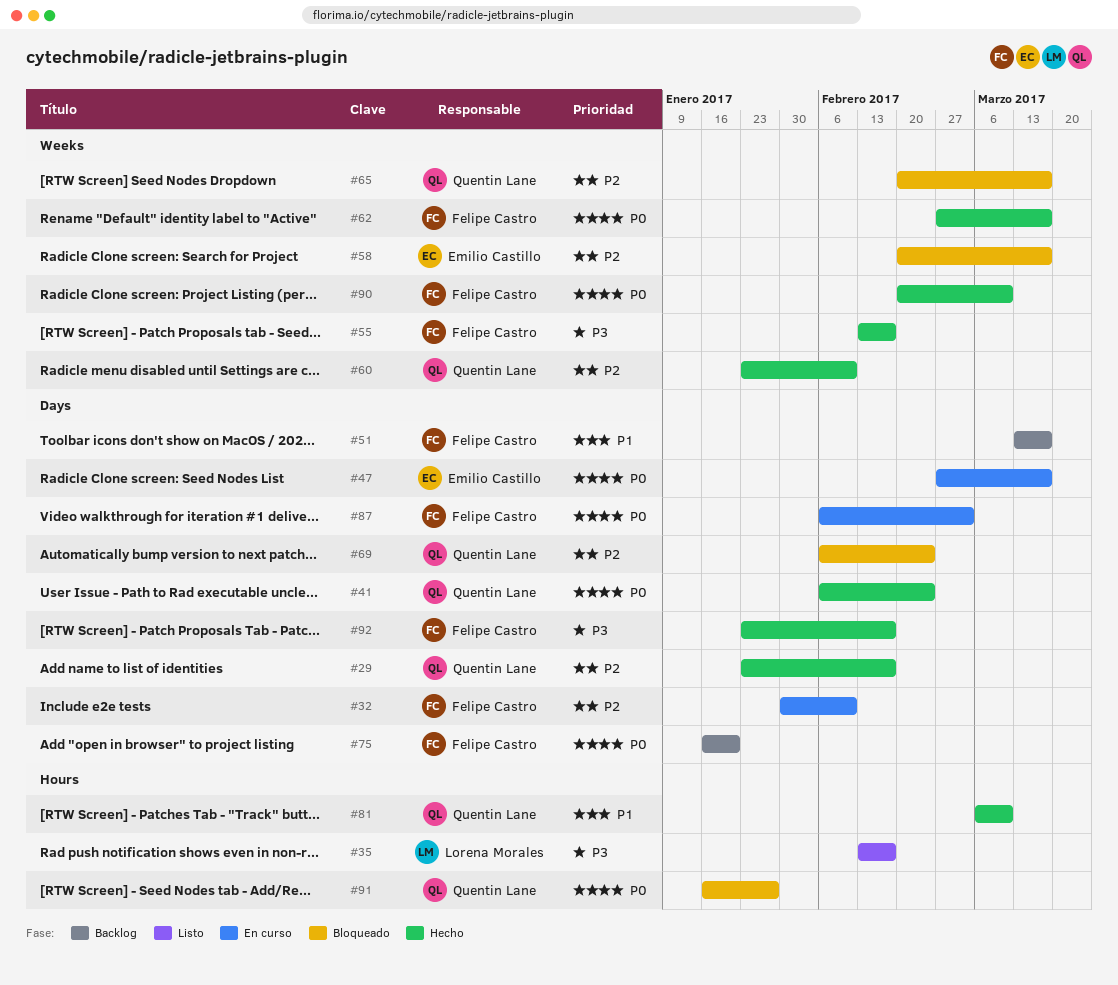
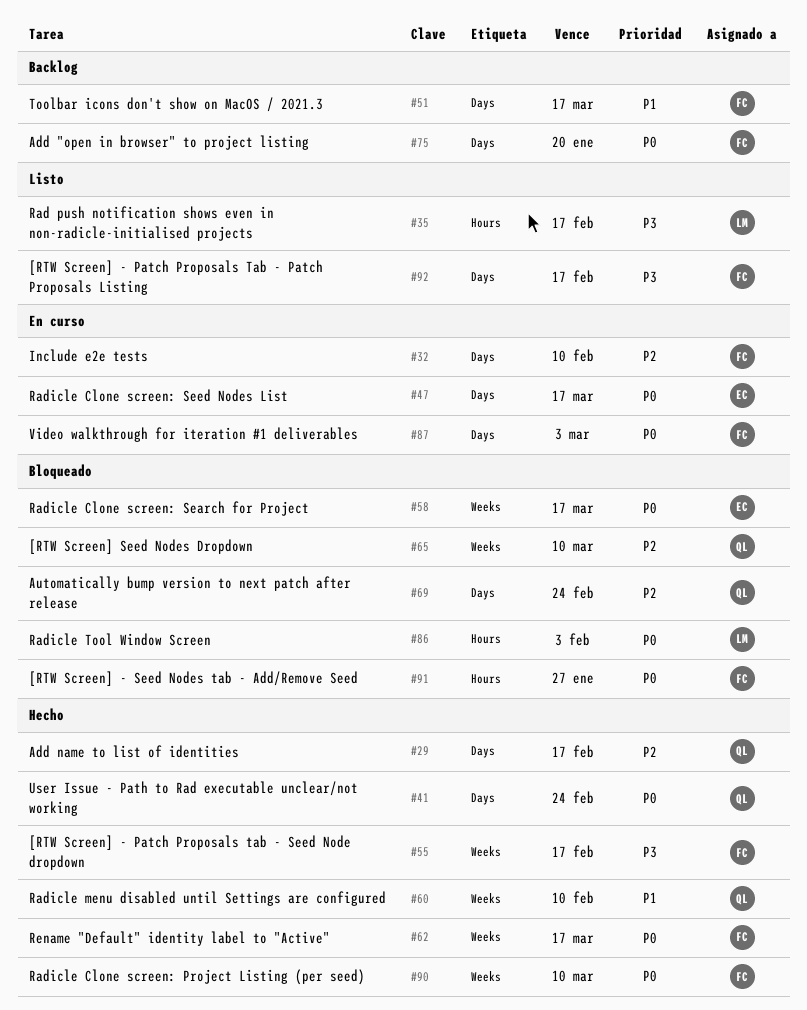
#58, priority: P2 -> P0
#60, priority: P2 -> P1
#65, due: Mar 17 -> Mar 10
#81: present -> none
#86: none -> present
#91, owner: Quentin Lane -> Felipe Castro
#92, status: Hecho -> Listo

